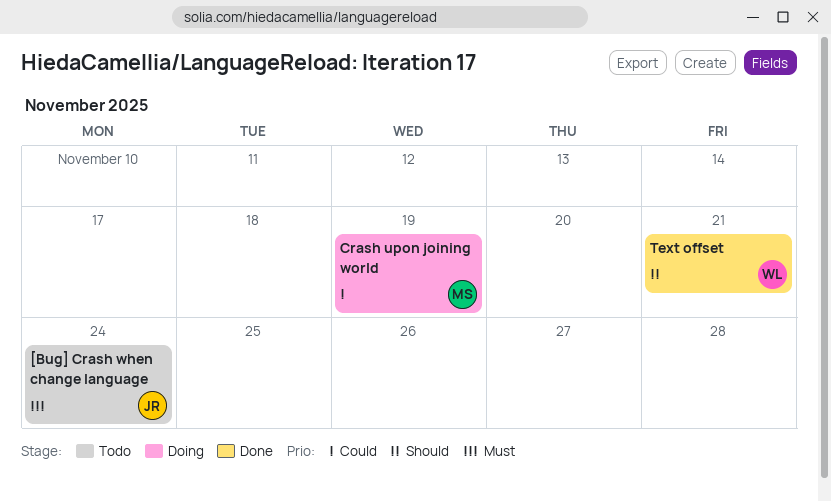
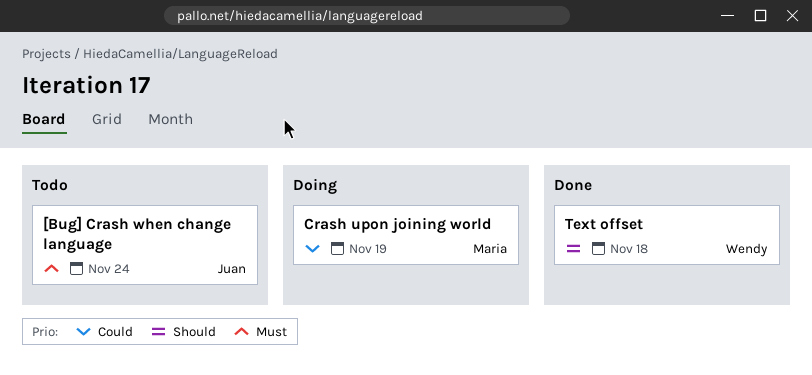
Text offset, due: Nov 21 -> Nov 18

